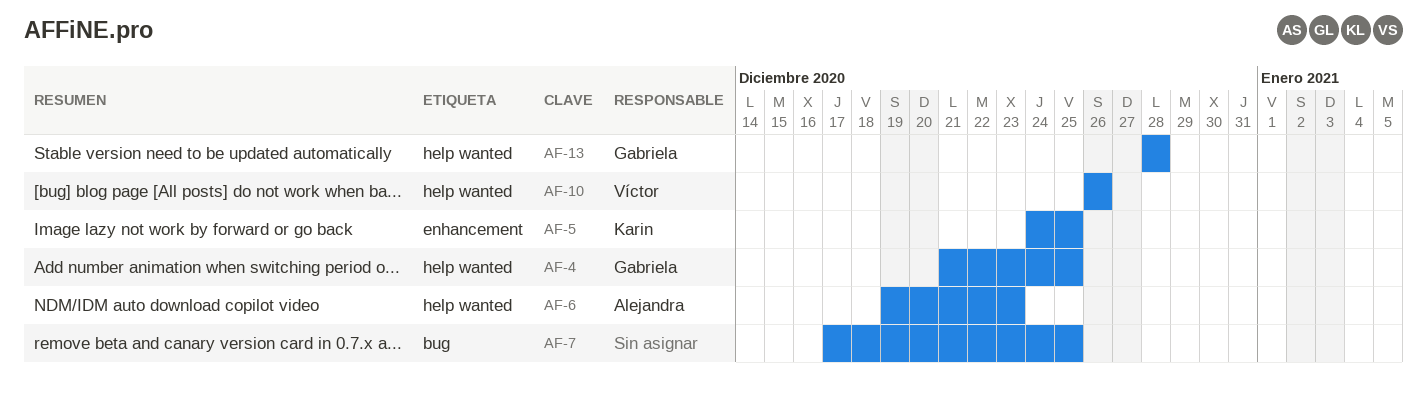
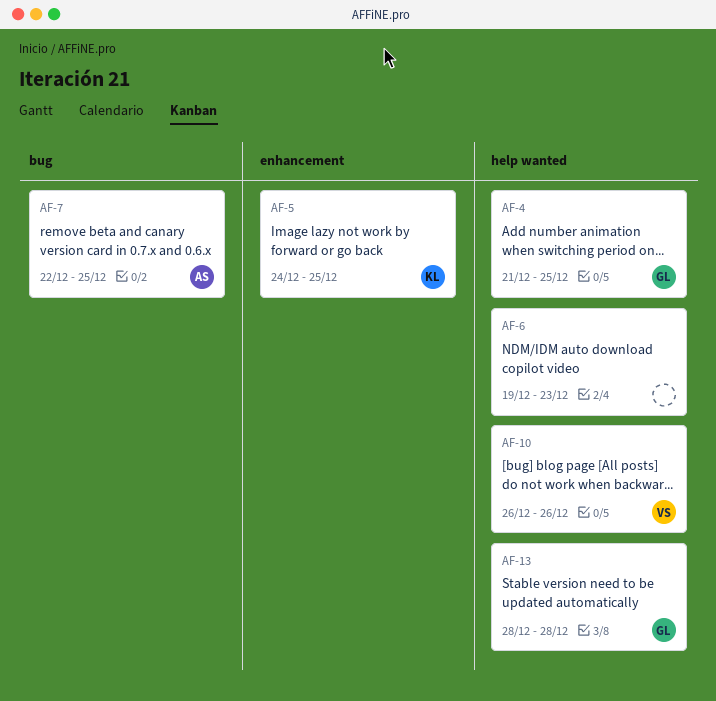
AF-6, owner: Alejandra -> none
AF-7, owner: none -> Alejandra
AF-7, start: Dec 17 -> Dec 22

